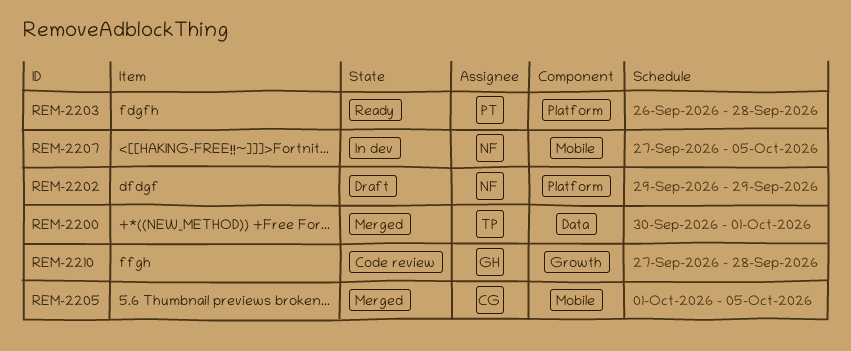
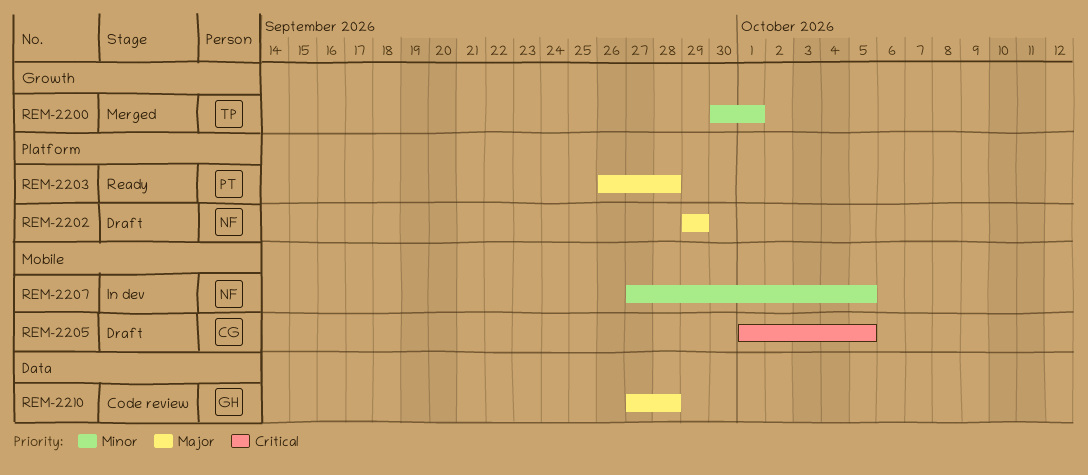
REM-2200, label: Data -> Growth
REM-2205, status: Merged -> Draft
REM-2210, label: Growth -> Data

